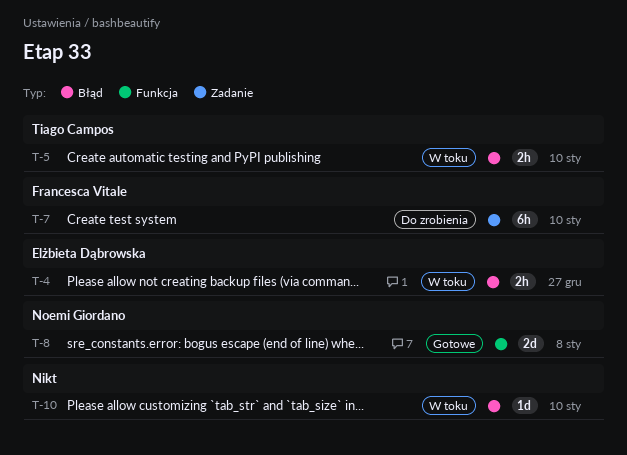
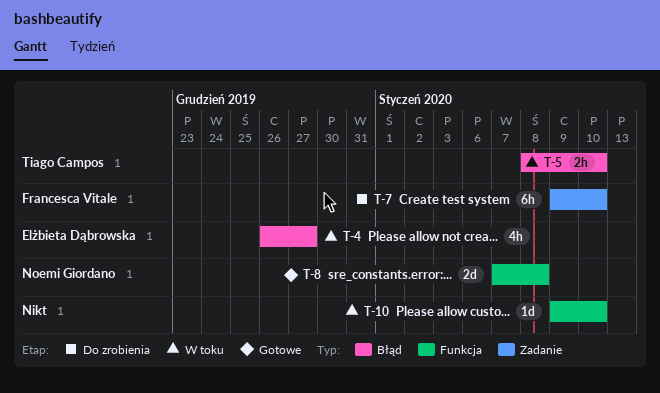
T-4, estimate: 2h -> 4h
T-10, label: Błąd -> Funkcja

